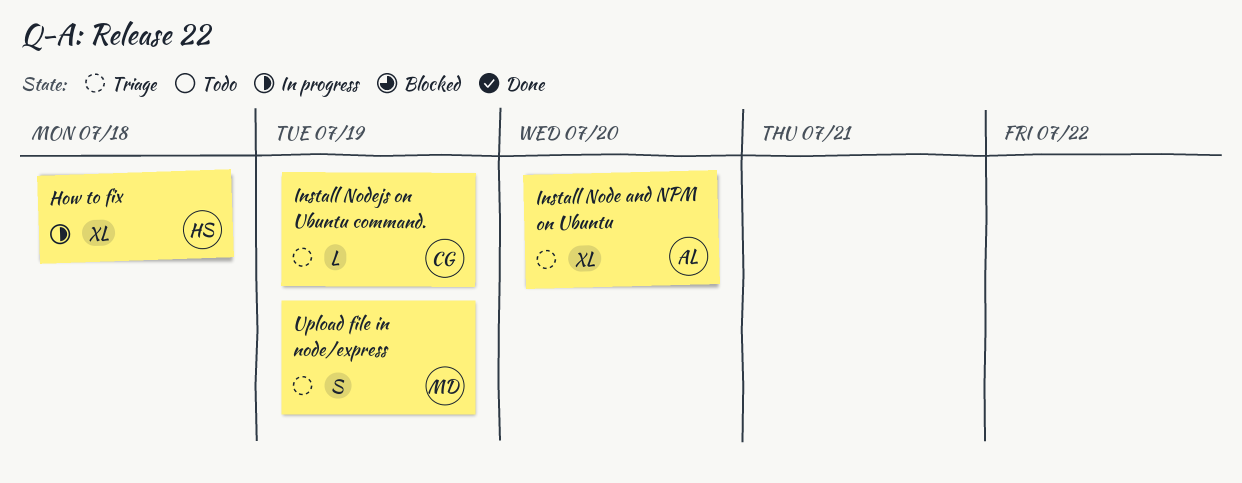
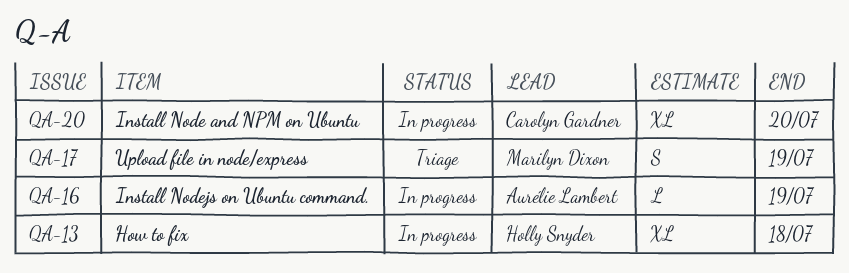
Install Node and NPM on Ubuntu, status: Triage -> In progress
Install Node and NPM on Ubuntu, owner: Aurélie Lambert -> Carolyn Gardner
Install Nodejs on Ubuntu command., status: Triage -> In progress
Install Nodejs on Ubuntu command., owner: Carolyn Gardner -> Aurélie Lambert

